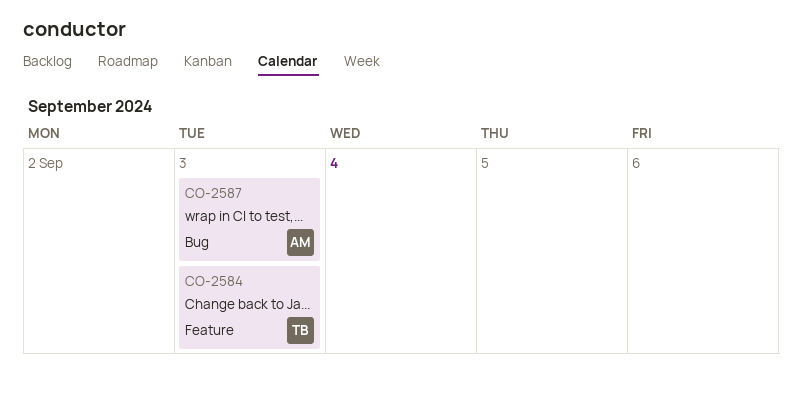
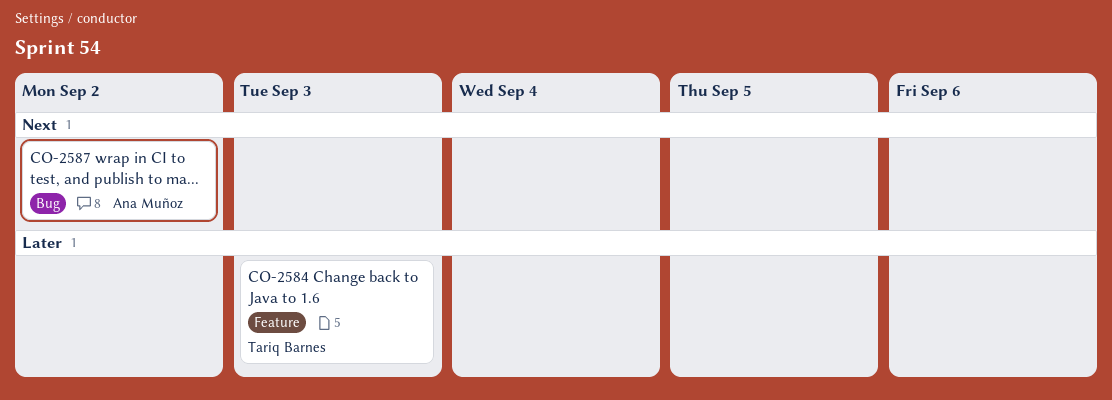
CO-2587, due: Sep 3 -> Sep 2

